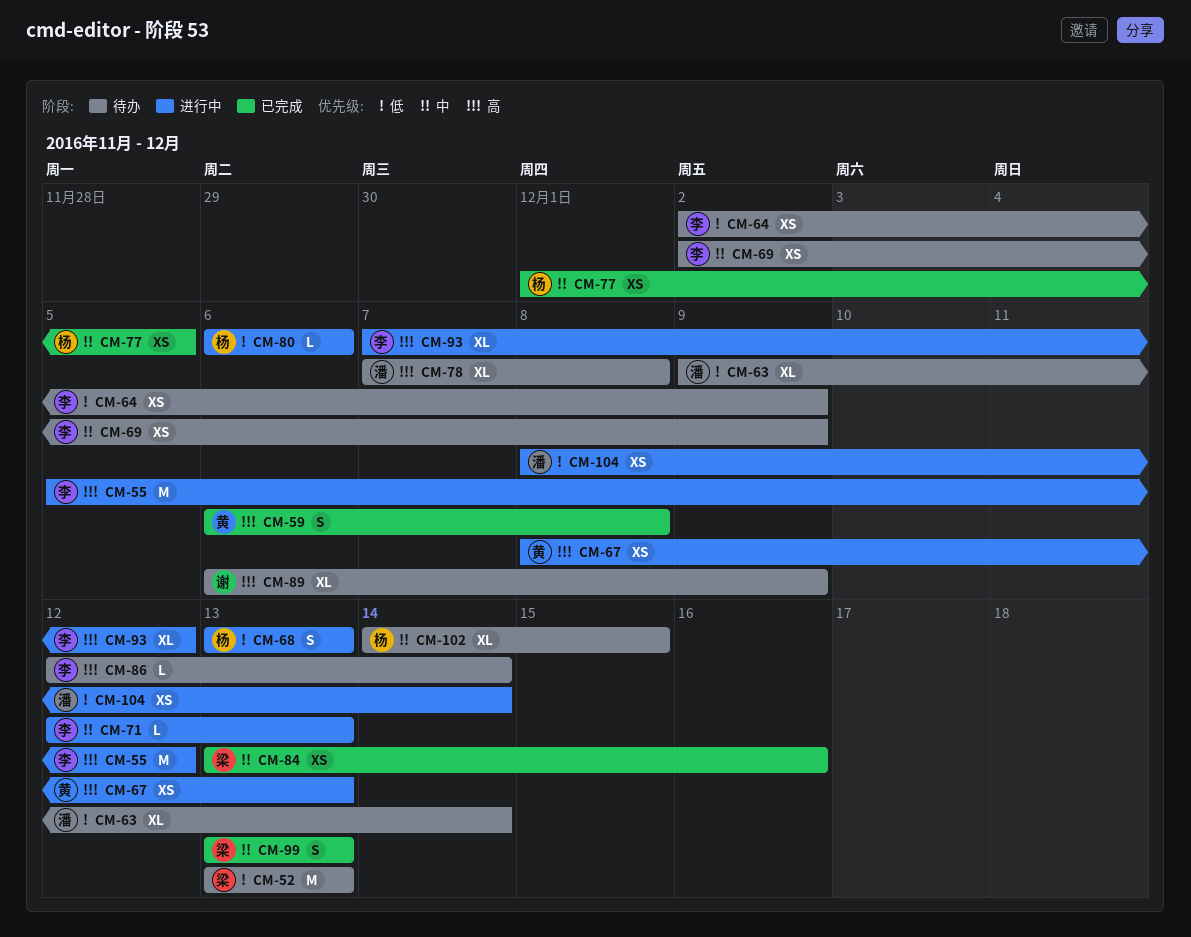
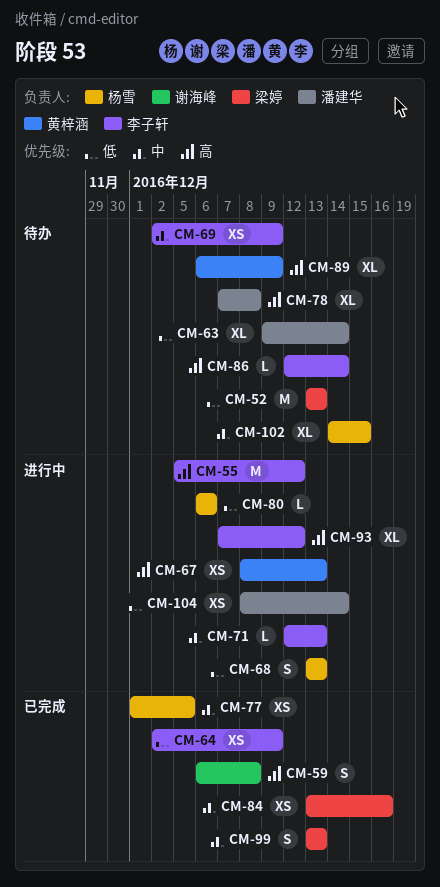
CM-59, owner: 黄梓涵 -> 谢海峰
CM-64, status: 待办 -> 已完成
CM-89, owner: 谢海峰 -> 黄梓涵

